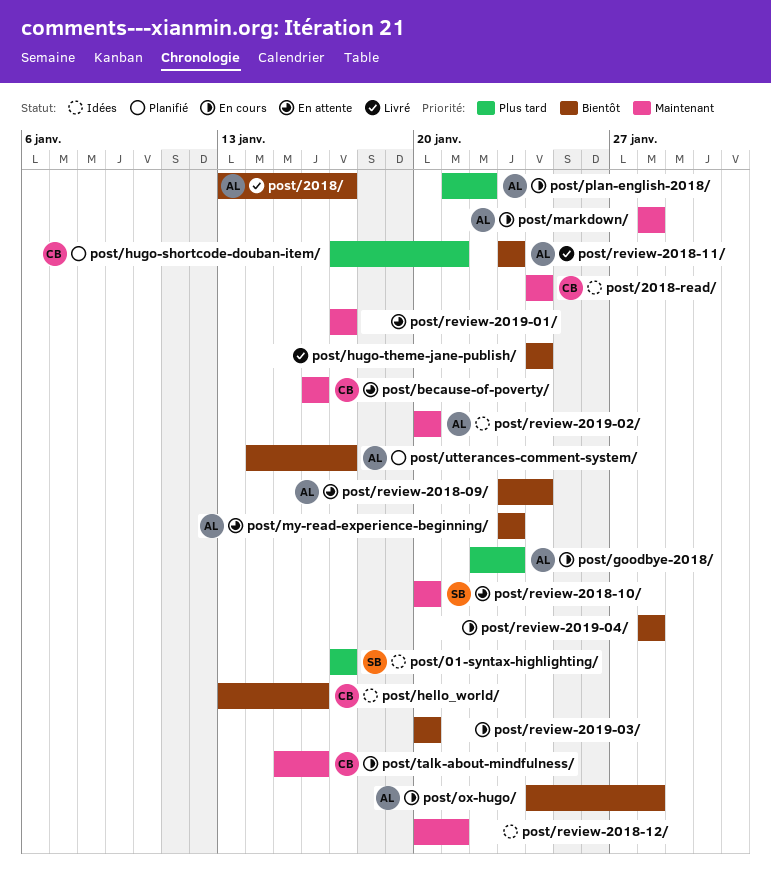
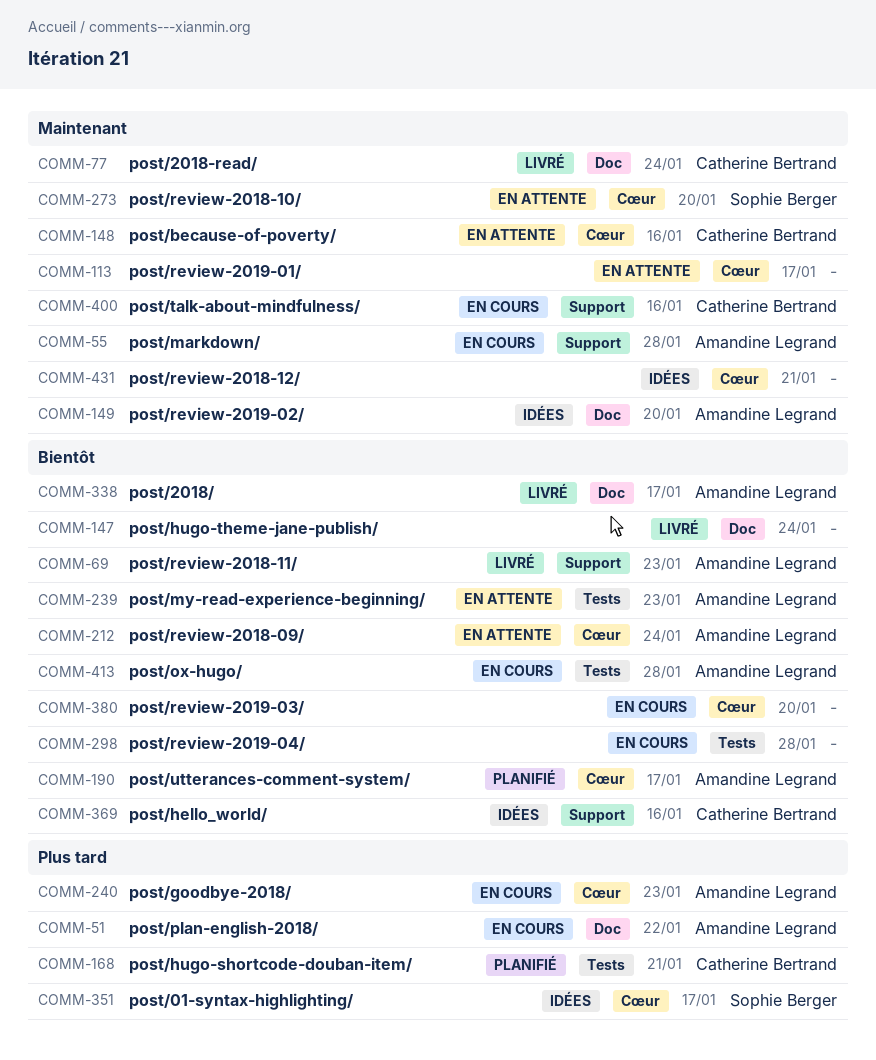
post/2018-read/, status: Idées -> Livré

